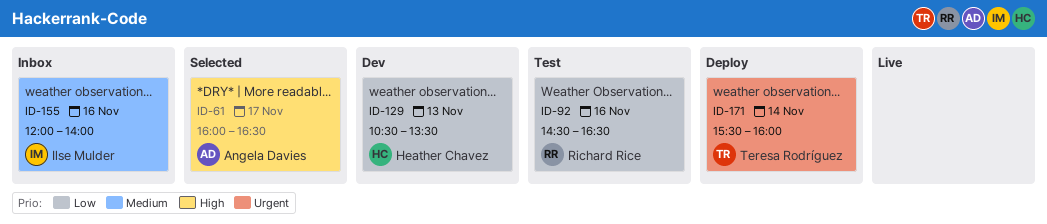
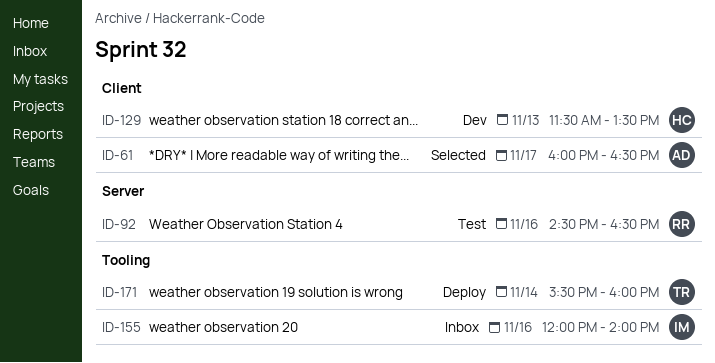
ID-129, begins: 10:30 -> 11:30

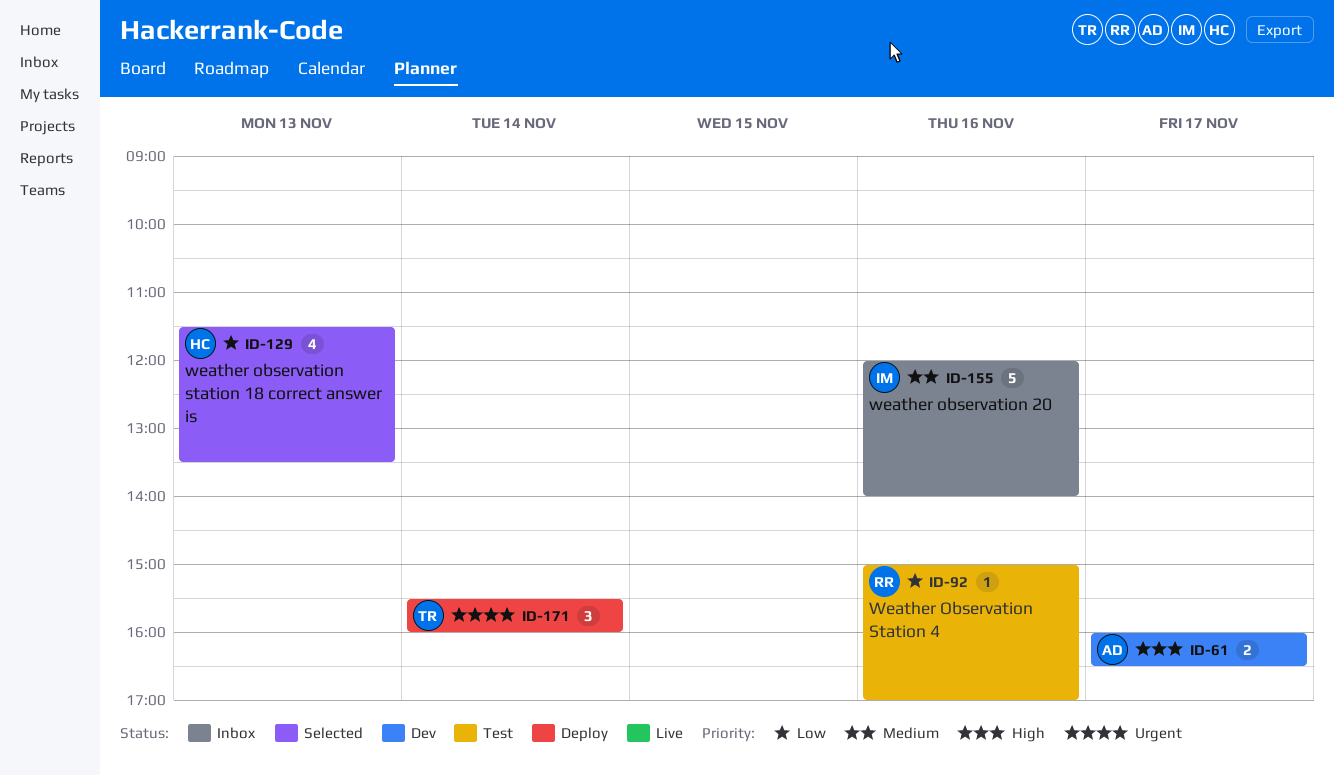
ID-61, status: Selected -> Dev
ID-92, begins: 14:30 -> 15:00
ID-92, ends: 16:30 -> 17:00
ID-129, status: Dev -> Selected

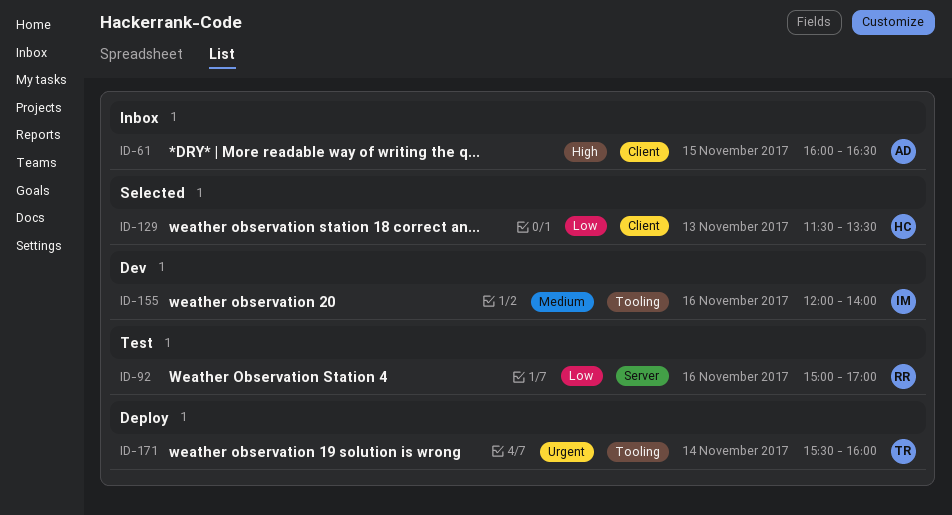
ID-61, status: Dev -> Inbox
ID-61, day: Nov 17 -> Nov 15
ID-155, status: Inbox -> Dev

